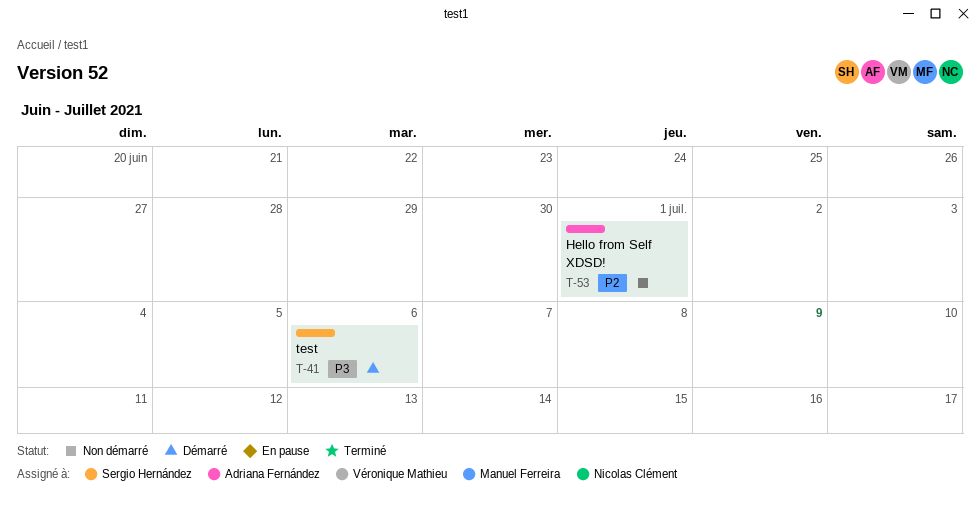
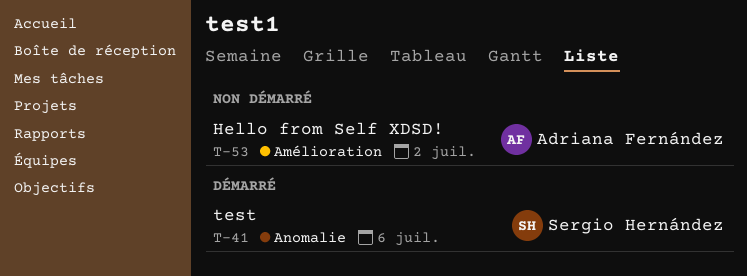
T-53, due: Jul 1 -> Jul 2

